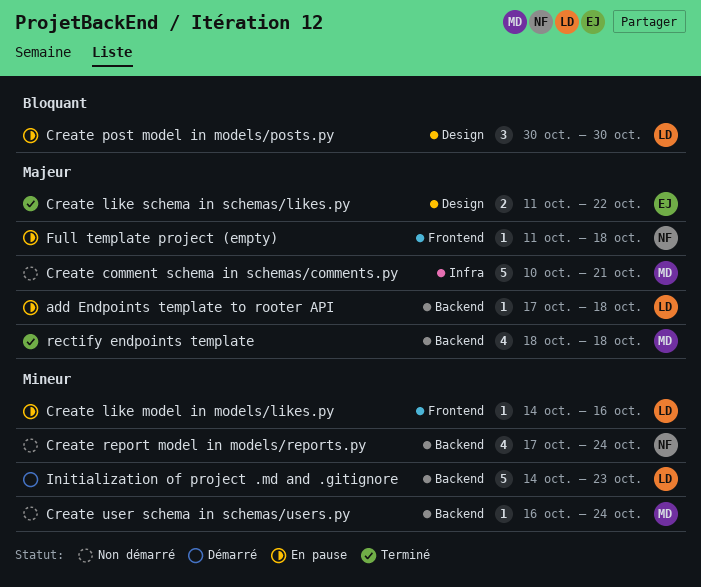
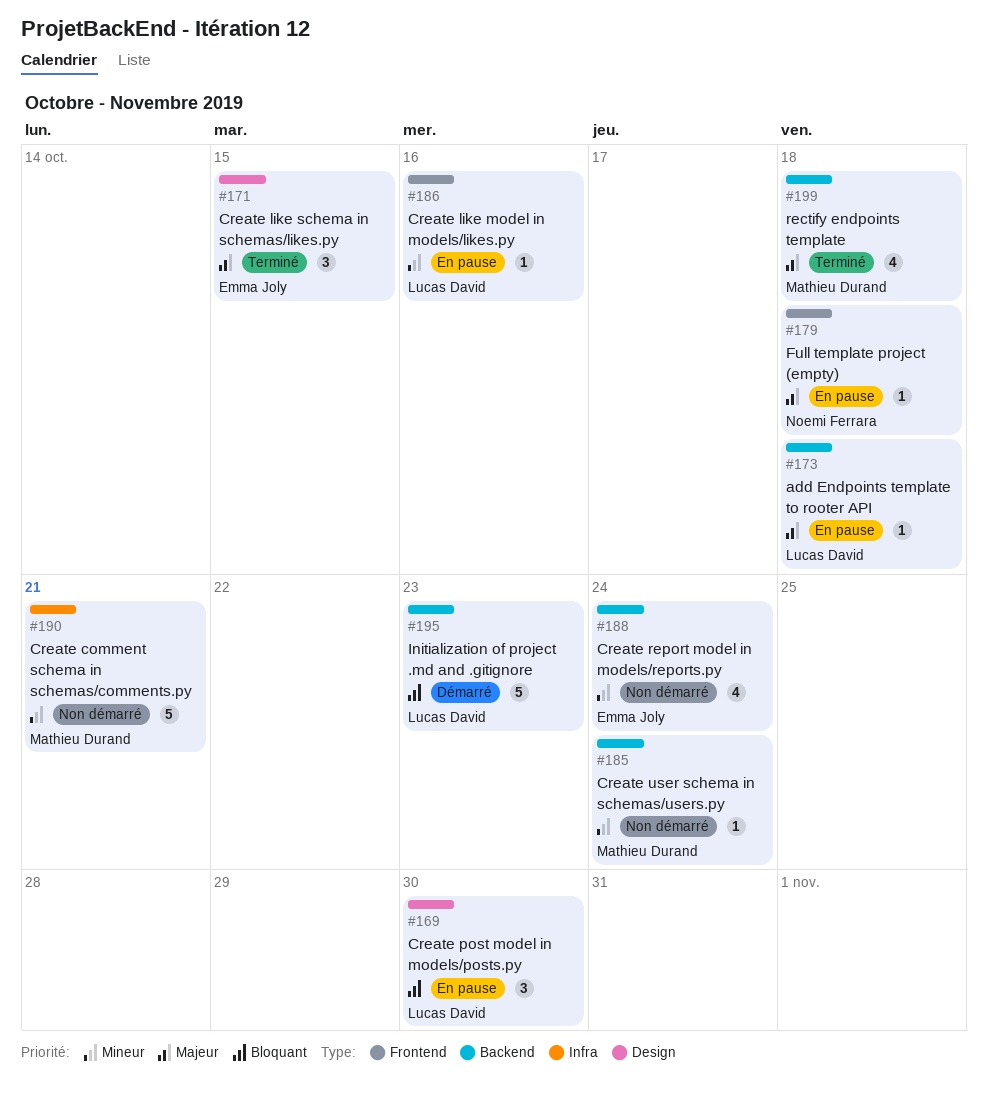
Create comment schema in schemas/comments.py, priority: Majeur -> Mineur
Create like schema in schemas/likes.py, estimate: 2 -> 3
Create like schema in schemas/likes.py, due: Oct 22 -> Oct 15
Create report model in models/reports.py, owner: Noemi Ferrara -> Emma Joly
Initialization of project .md and .gitignore, priority: Mineur -> Bloquant

